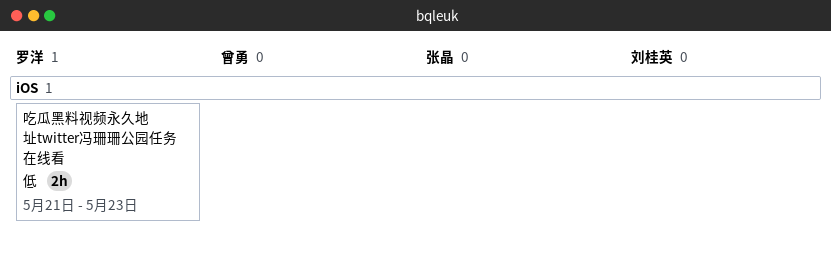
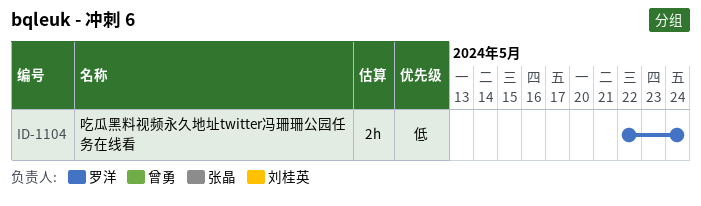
吃瓜黑料视频永久地址twitter冯珊珊公园任务在线看, start: May 21 -> May 22
吃瓜黑料视频永久地址twitter冯珊珊公园任务在线看, due: May 23 -> May 24

